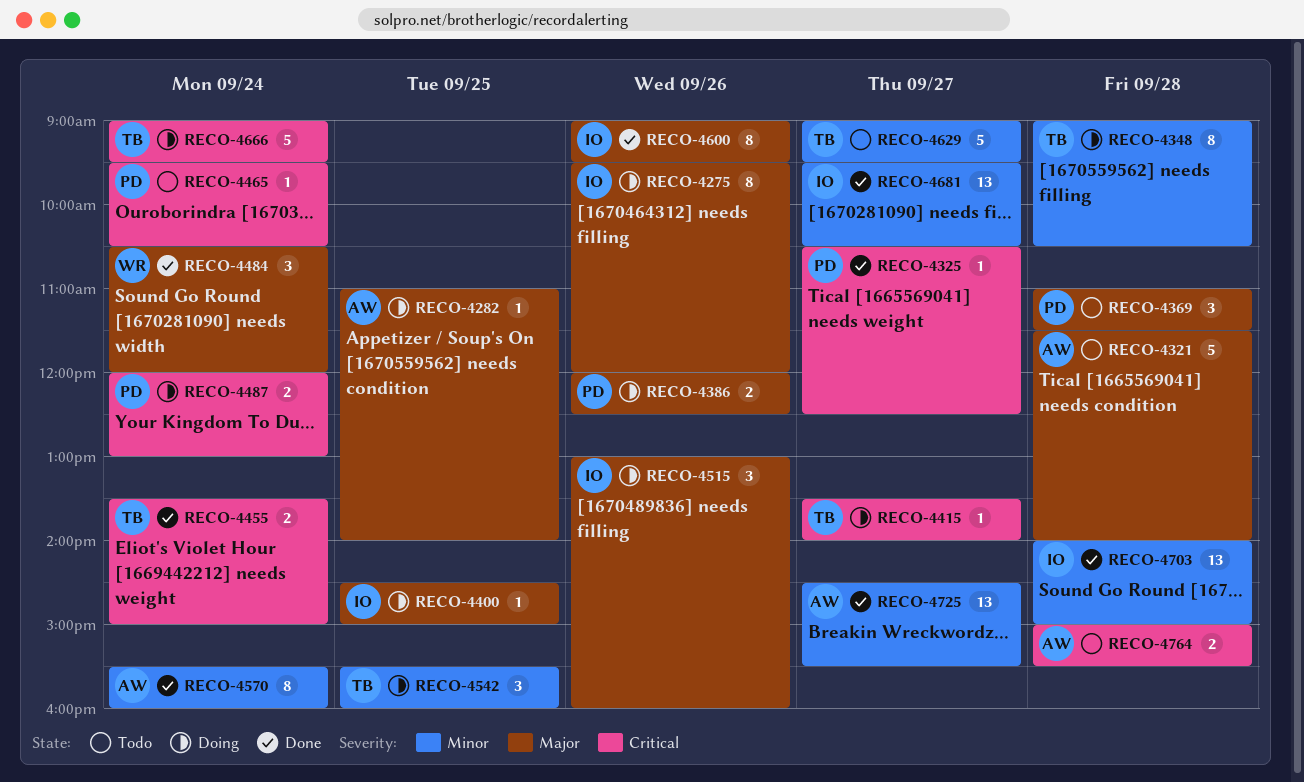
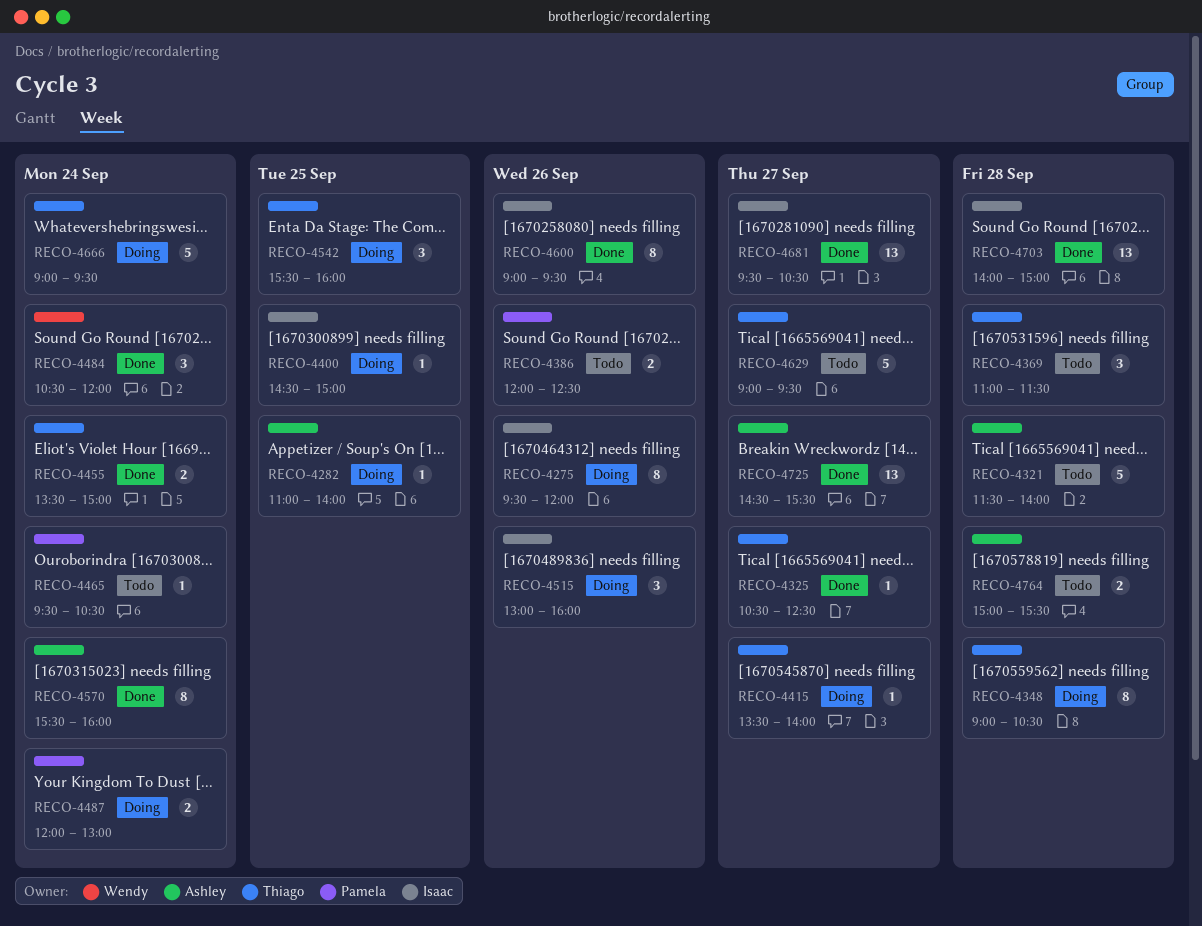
RECO-4325, owner: Pamela -> Thiago
RECO-4369, owner: Pamela -> Thiago
RECO-4386, status: Doing -> Todo

